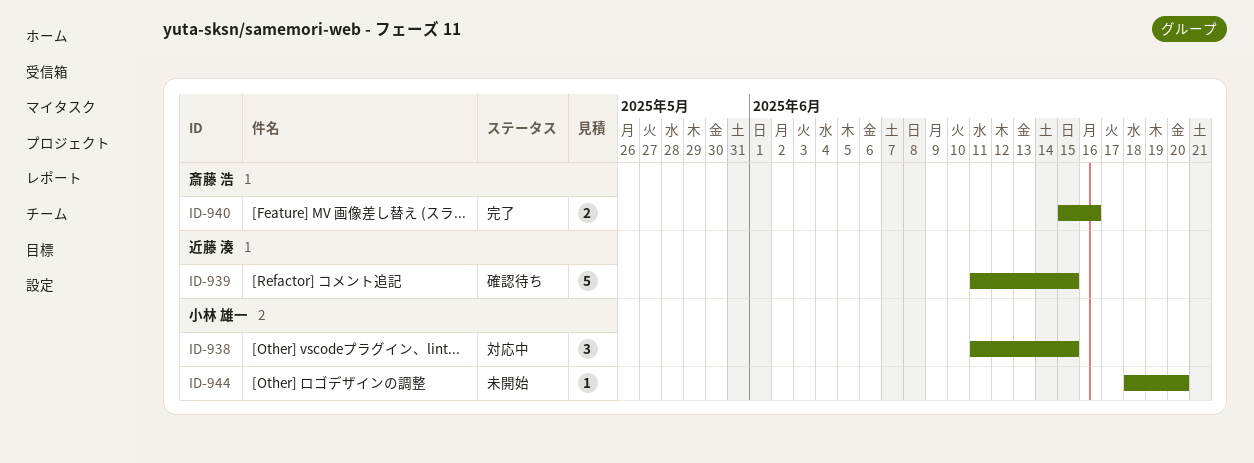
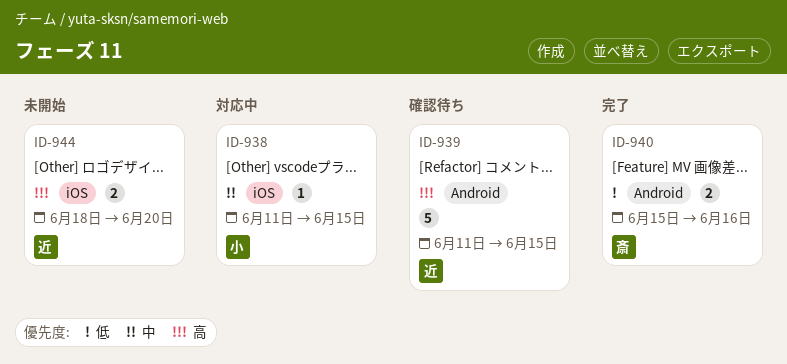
ID-938, estimate: 3 -> 1
ID-944, owner: 小林 雄一 -> 近藤 湊
ID-944, estimate: 1 -> 2

